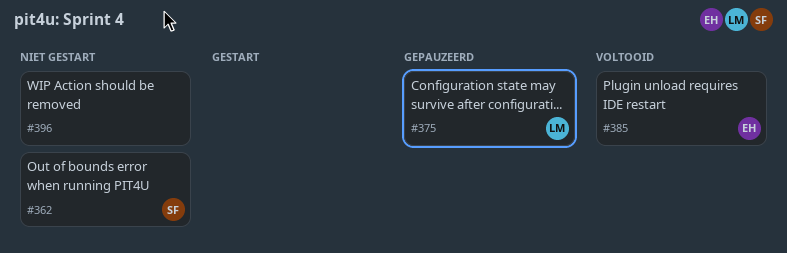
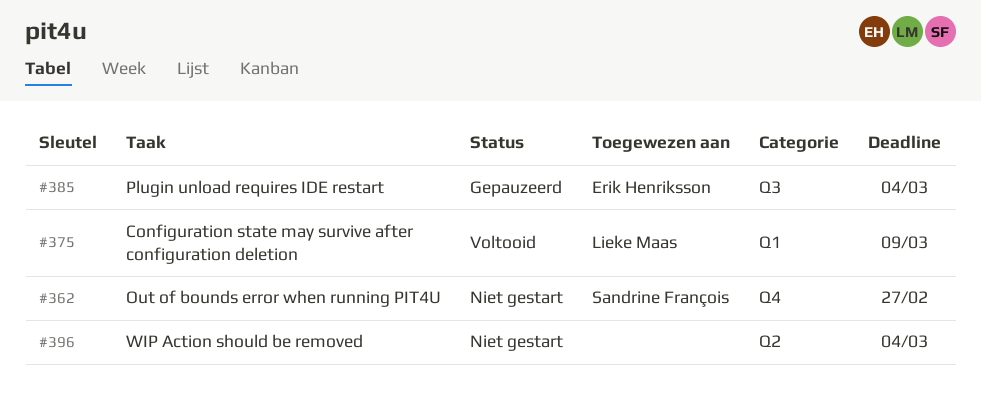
#375, status: Gepauzeerd -> Voltooid
#385, status: Voltooid -> Gepauzeerd

